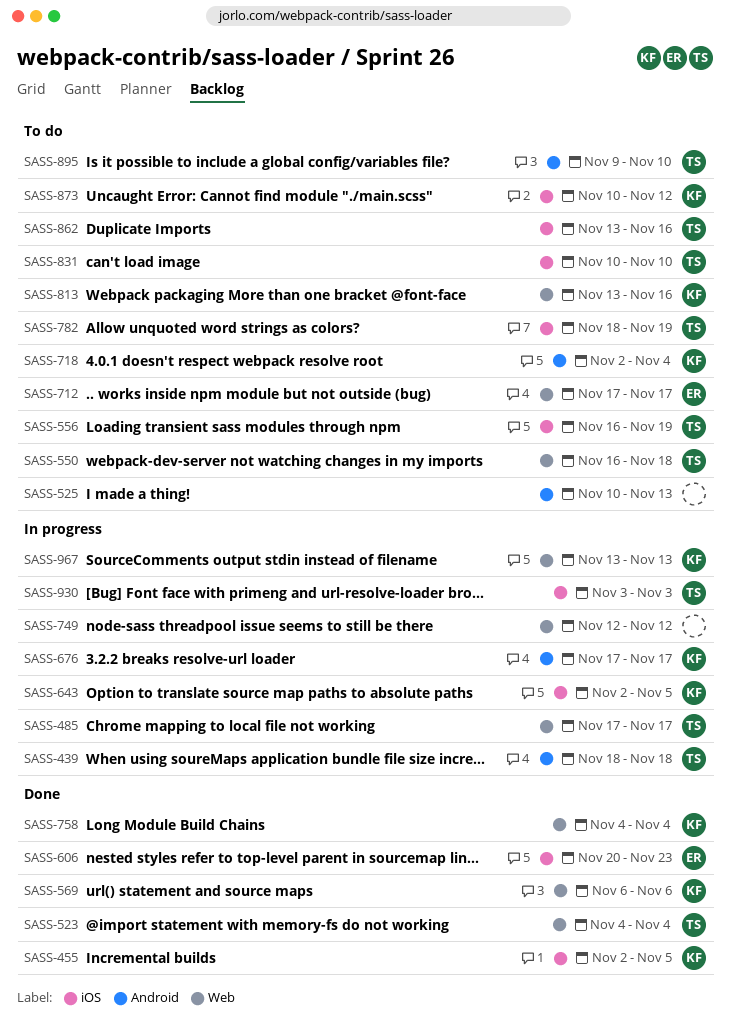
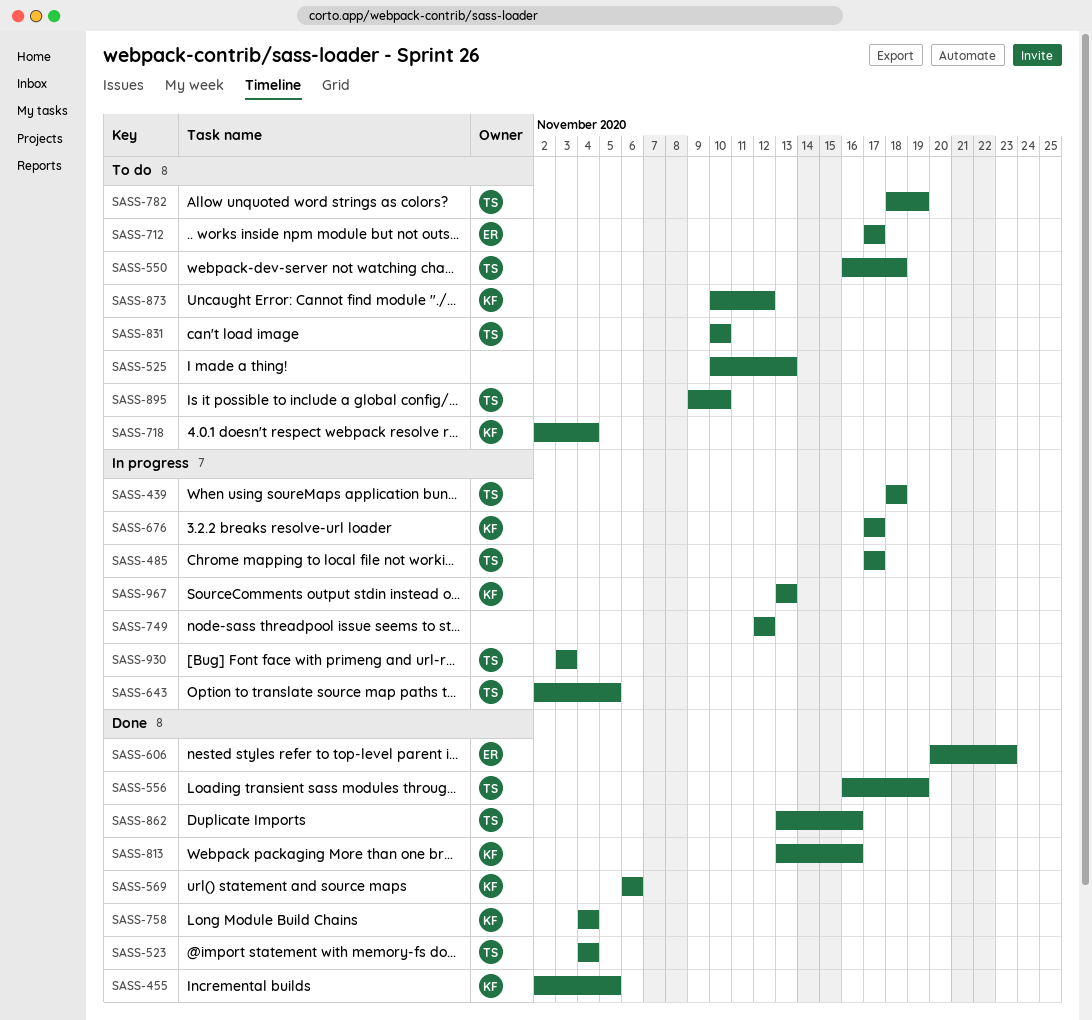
SASS-556, status: To do -> Done
SASS-643, owner: KF -> TS
SASS-813, status: To do -> Done
SASS-862, status: To do -> Done

